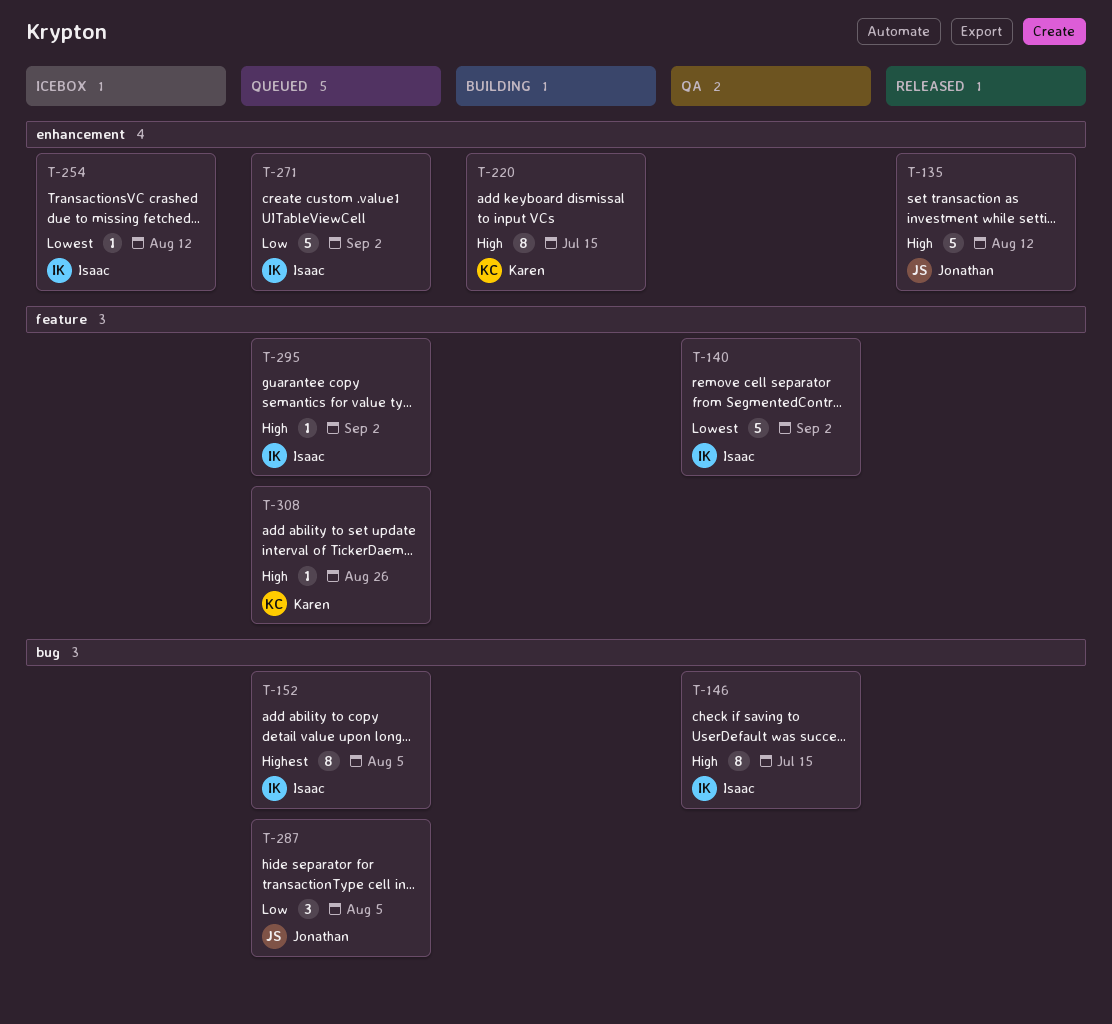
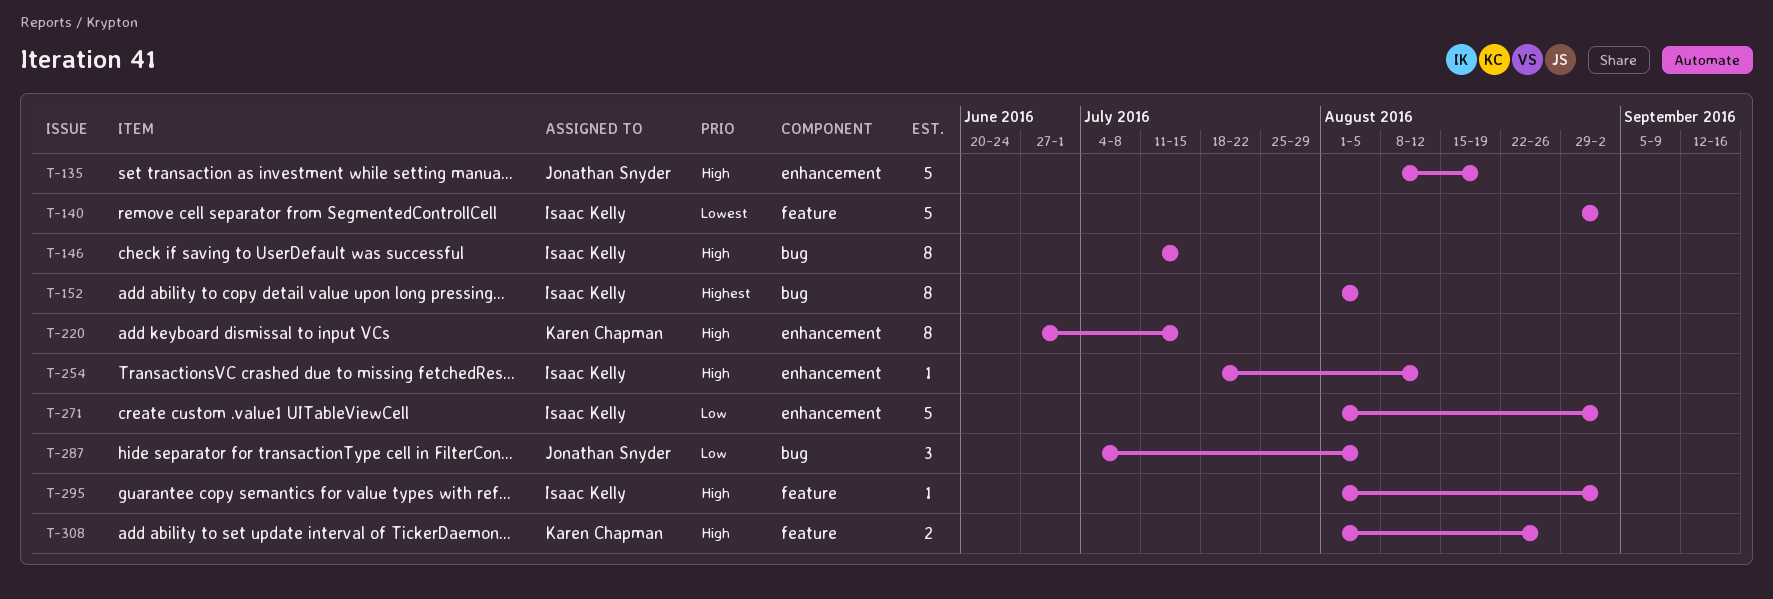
T-135, due: Aug 12 -> Aug 19
T-254, priority: Lowest -> High
T-308, estimate: 1 -> 2

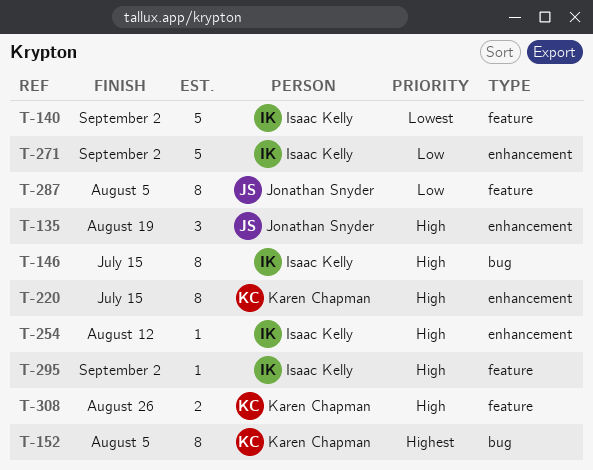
T-135, estimate: 5 -> 3
T-152, owner: Isaac Kelly -> Karen Chapman
T-287, label: bug -> feature
T-287, estimate: 3 -> 8

